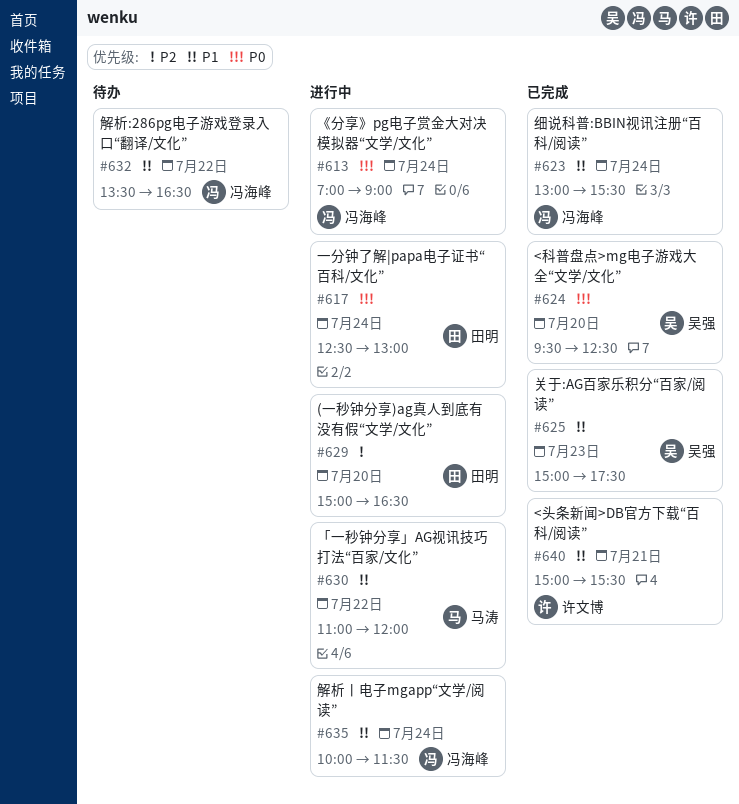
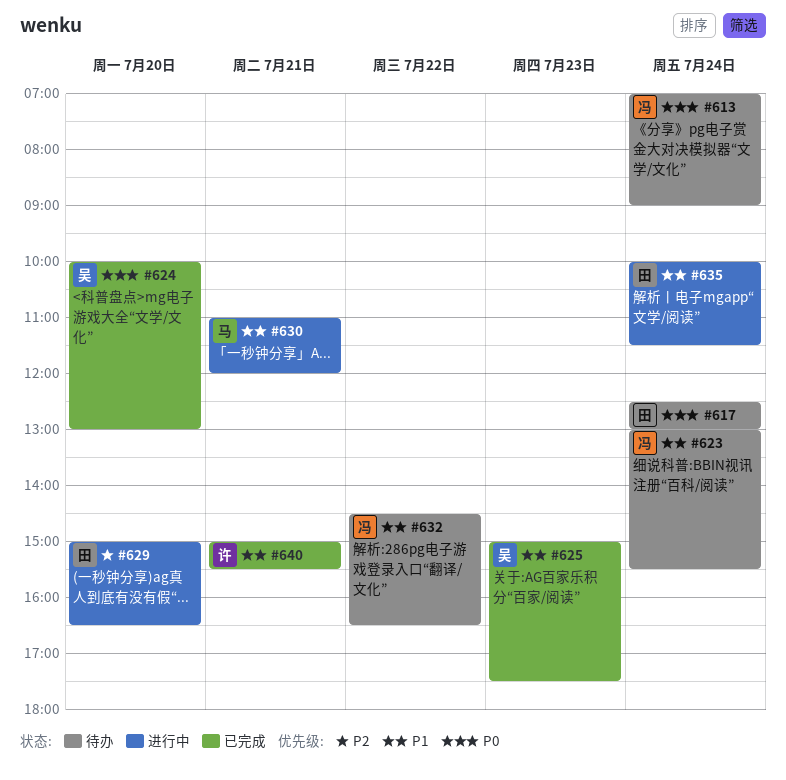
#613, status: 进行中 -> 待办
#617, status: 进行中 -> 待办
#623, status: 已完成 -> 待办
#624, begins: 09:30 -> 10:00
#624, ends: 12:30 -> 13:00
#630, day: Jul 22 -> Jul 21
#632, begins: 13:30 -> 14:30
#635, owner: 冯海峰 -> 田明

